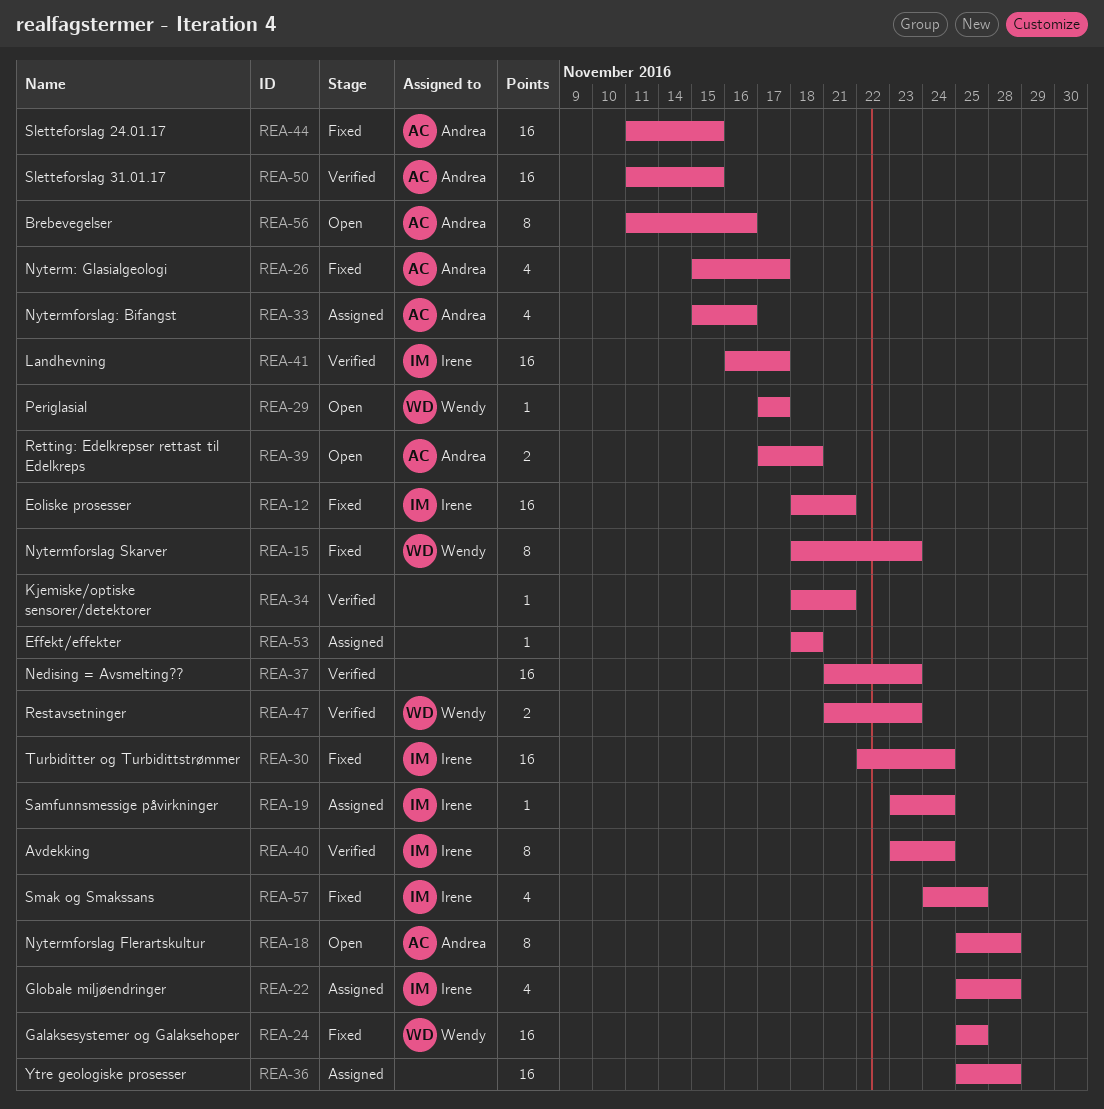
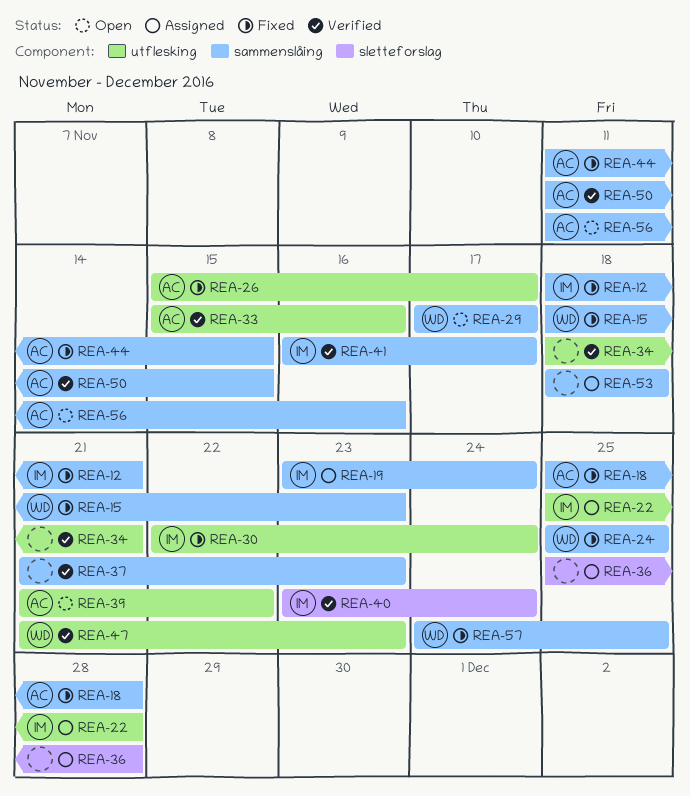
REA-18, status: Open -> Fixed
REA-33, status: Assigned -> Verified
REA-39, start: Nov 17 -> Nov 21
REA-39, due: Nov 18 -> Nov 22
REA-57, owner: Irene -> Wendy

